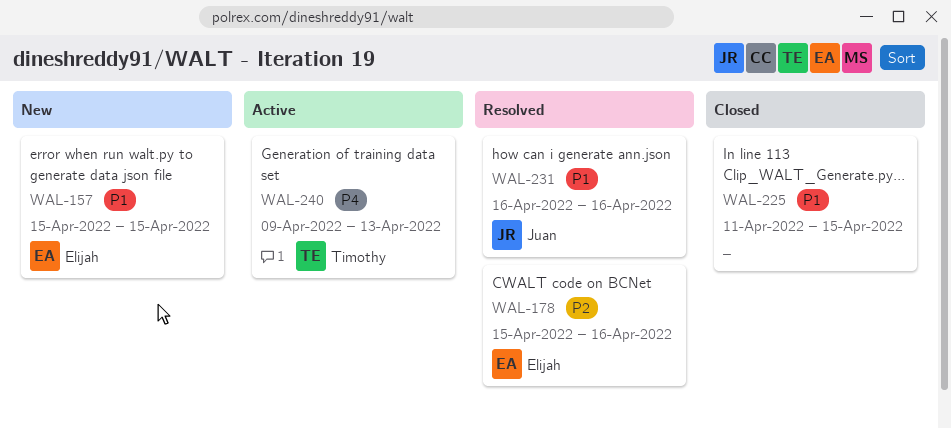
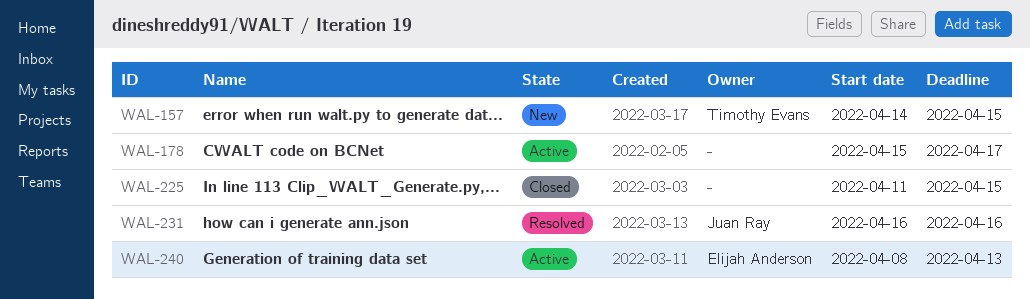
WAL-157, owner: Elijah Anderson -> Timothy Evans
WAL-157, start: Apr 15 -> Apr 14
WAL-178, status: Resolved -> Active
WAL-178, owner: Elijah Anderson -> none
WAL-178, due: Apr 16 -> Apr 17
WAL-240, owner: Timothy Evans -> Elijah Anderson
WAL-240, start: Apr 9 -> Apr 8

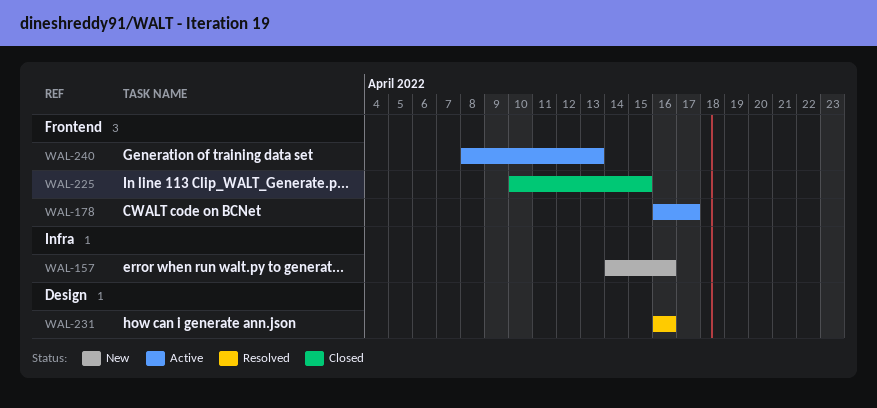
WAL-157, due: Apr 15 -> Apr 16
WAL-178, start: Apr 15 -> Apr 16
WAL-225, start: Apr 11 -> Apr 10

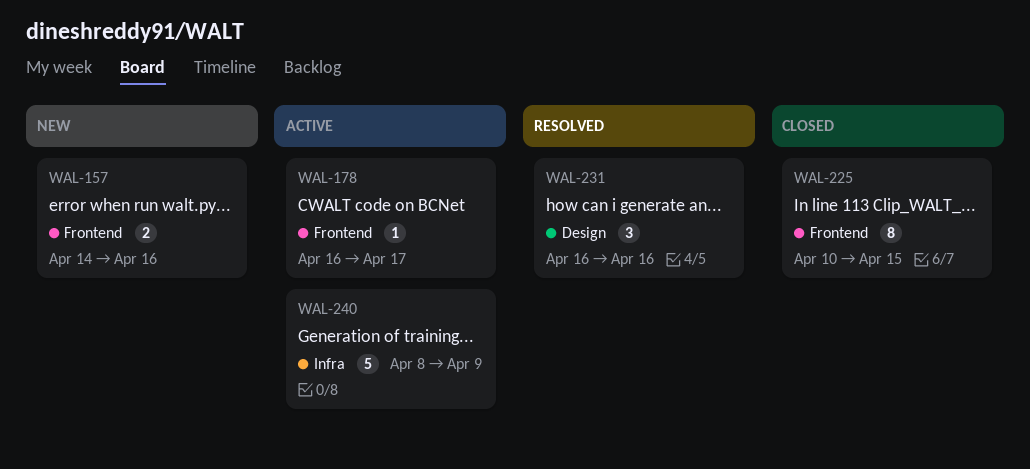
WAL-157, label: Infra -> Frontend
WAL-240, label: Frontend -> Infra
WAL-240, due: Apr 13 -> Apr 9

